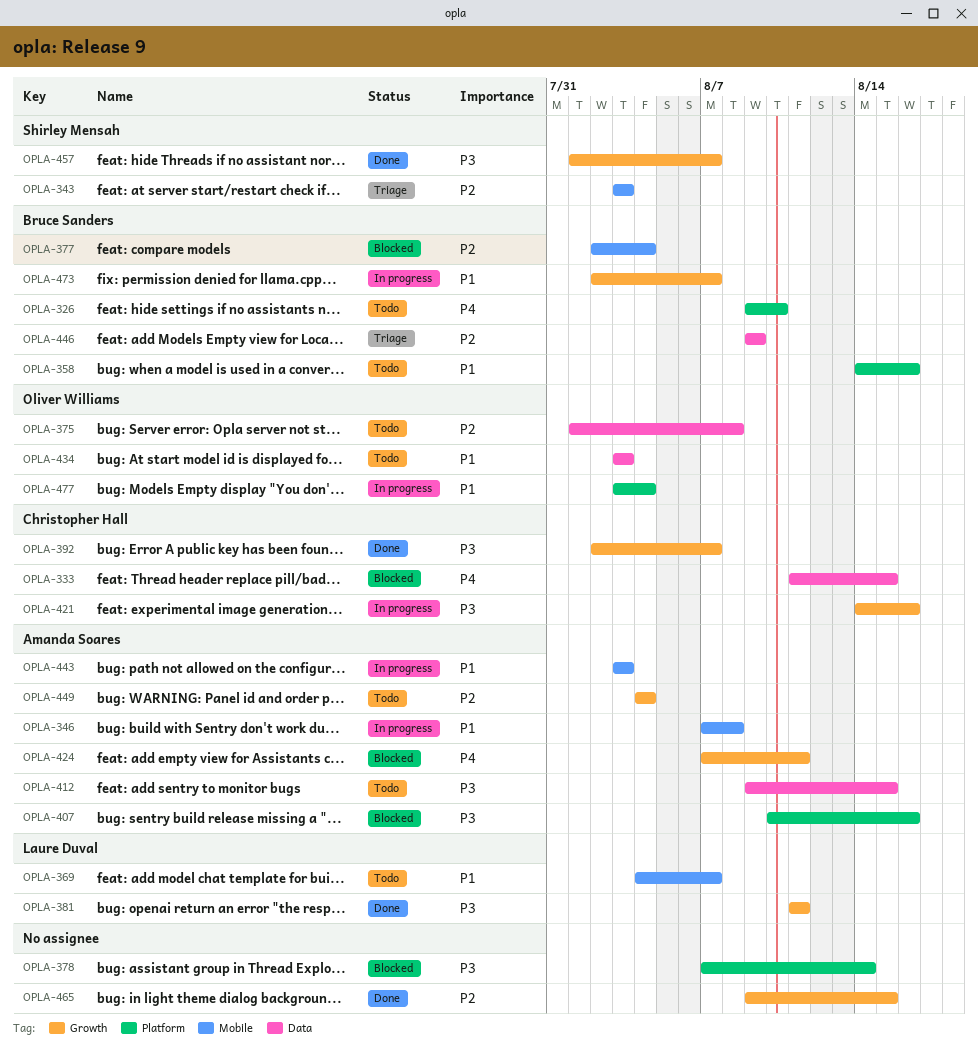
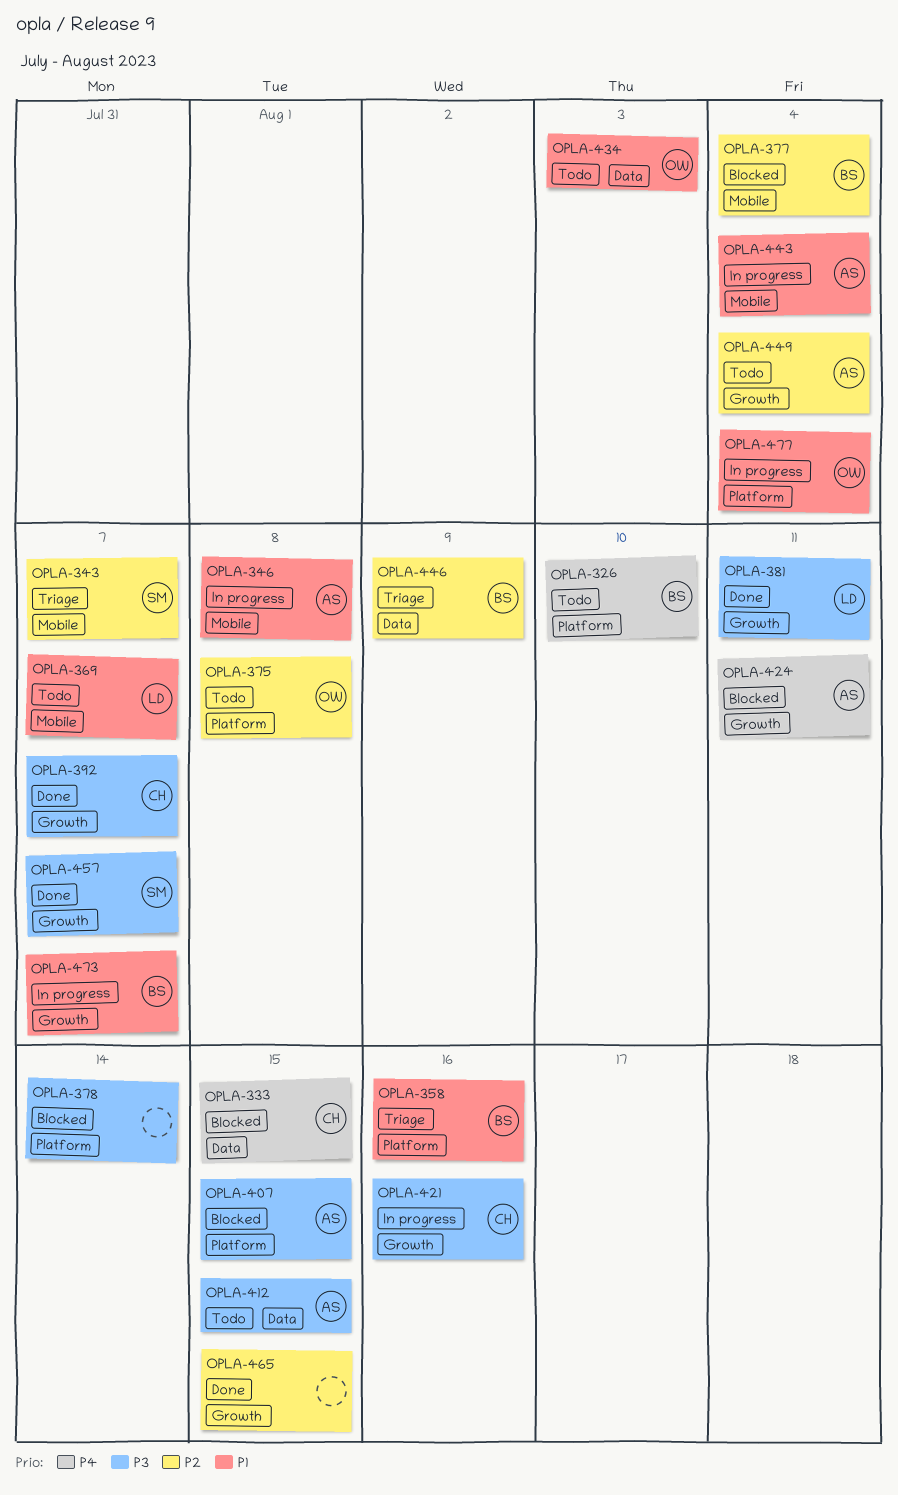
OPLA-343, due: Aug 3 -> Aug 7
OPLA-358, status: Todo -> Triage
OPLA-375, label: Data -> Platform
OPLA-407, due: Aug 16 -> Aug 15
OPLA-443, due: Aug 3 -> Aug 4

